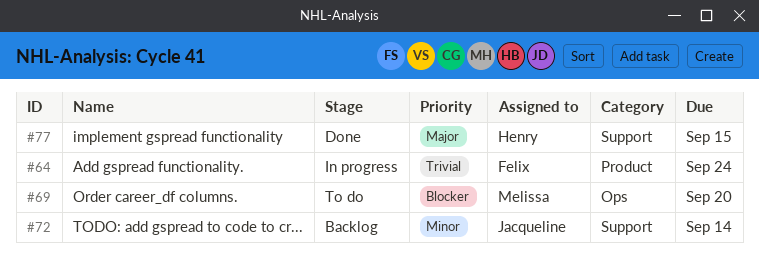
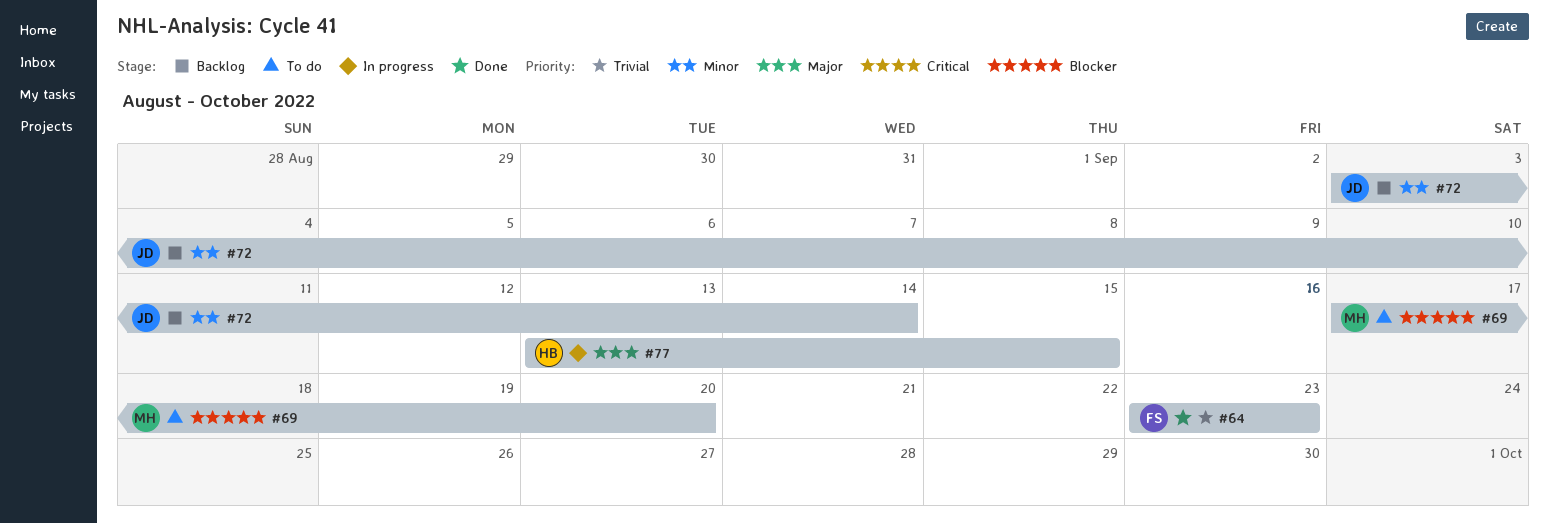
#64, status: In progress -> Done
#64, due: Sep 24 -> Sep 23
#77, status: Done -> In progress

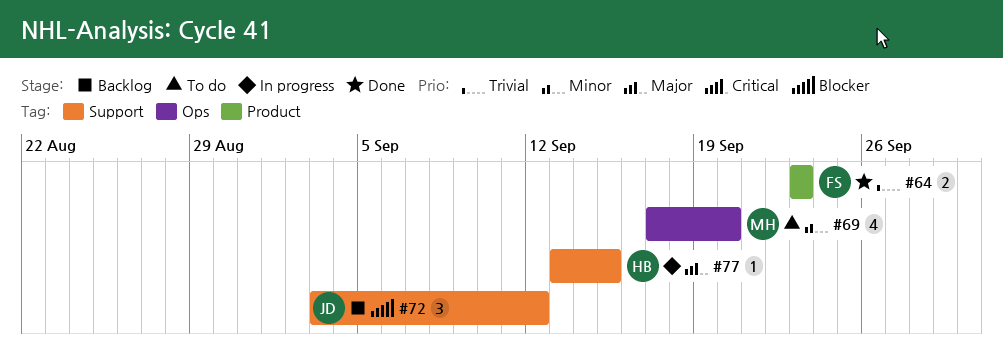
#69, priority: Blocker -> Minor
#72, priority: Minor -> Blocker
#72, due: Sep 14 -> Sep 12

